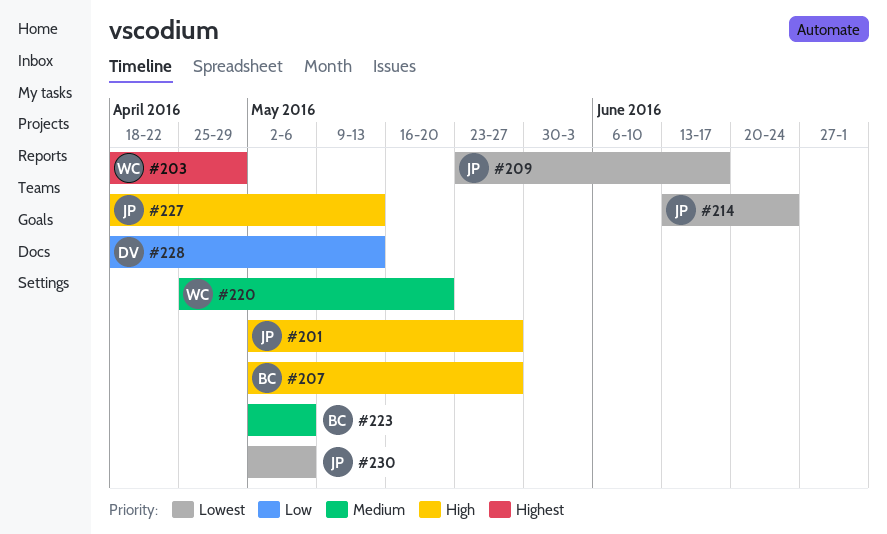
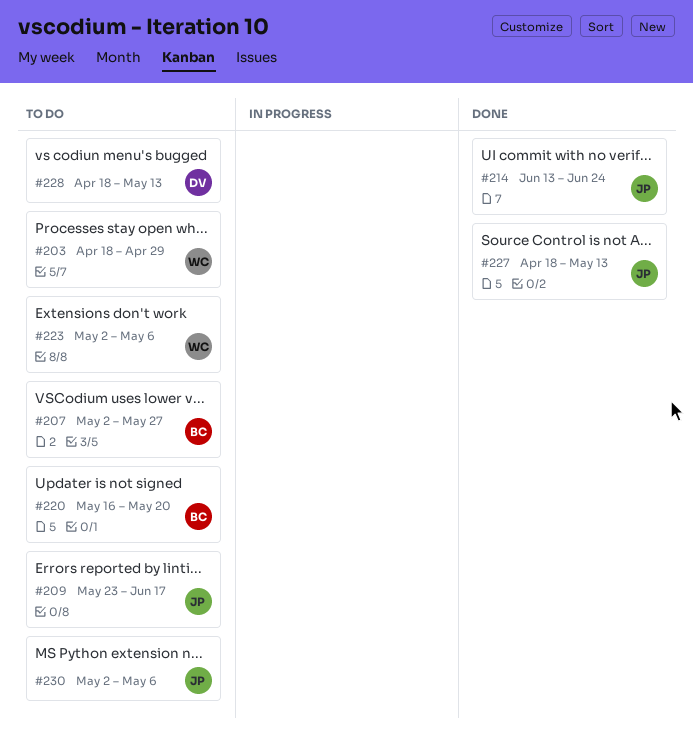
#201: present -> none
#220, owner: WC -> BC
#220, start: Apr 25 -> May 16
#223, owner: BC -> WC

